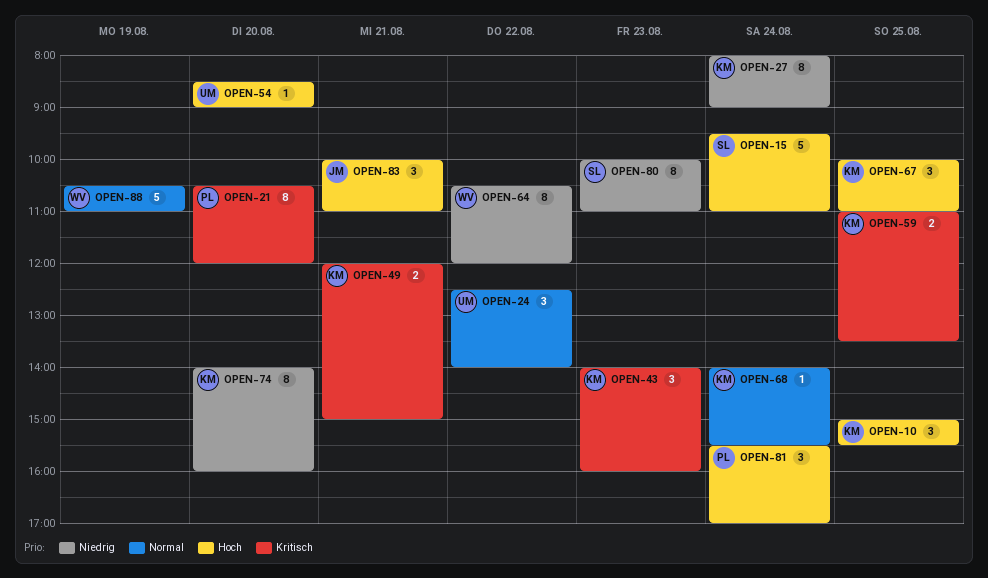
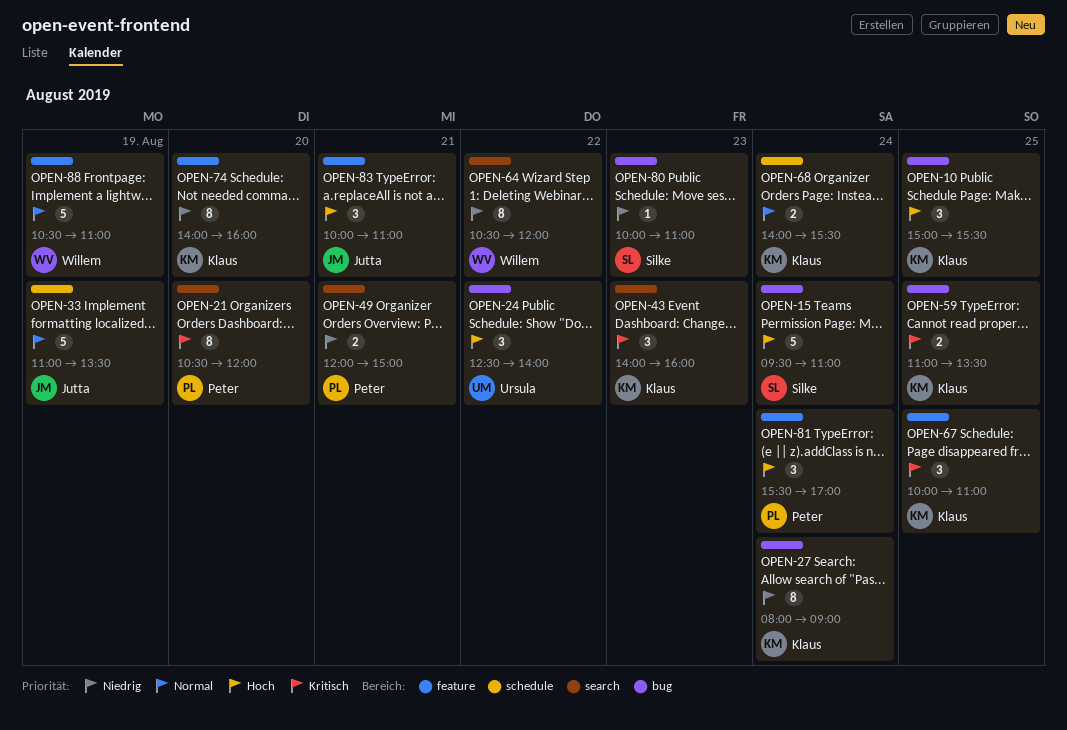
OPEN-24, priority: Normal -> Hoch
OPEN-33: none -> present
OPEN-49, owner: Klaus -> Peter
OPEN-49, priority: Kritisch -> Niedrig
OPEN-54: present -> none
OPEN-67, priority: Hoch -> Kritisch
OPEN-68, estimate: 1 -> 2
OPEN-80, estimate: 8 -> 1

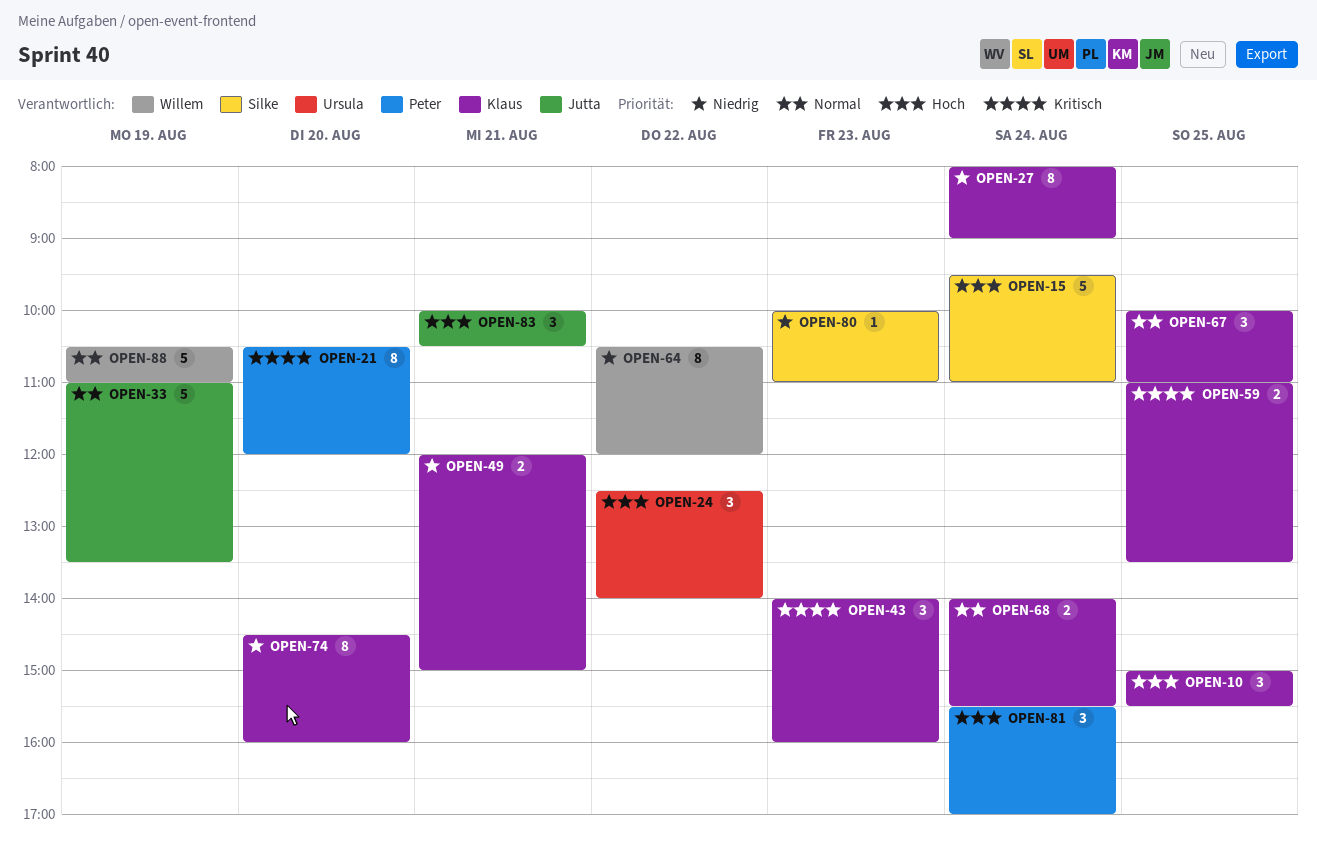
OPEN-49, owner: Peter -> Klaus
OPEN-67, priority: Kritisch -> Normal
OPEN-74, begins: 14:00 -> 14:30
OPEN-83, ends: 11:00 -> 10:30

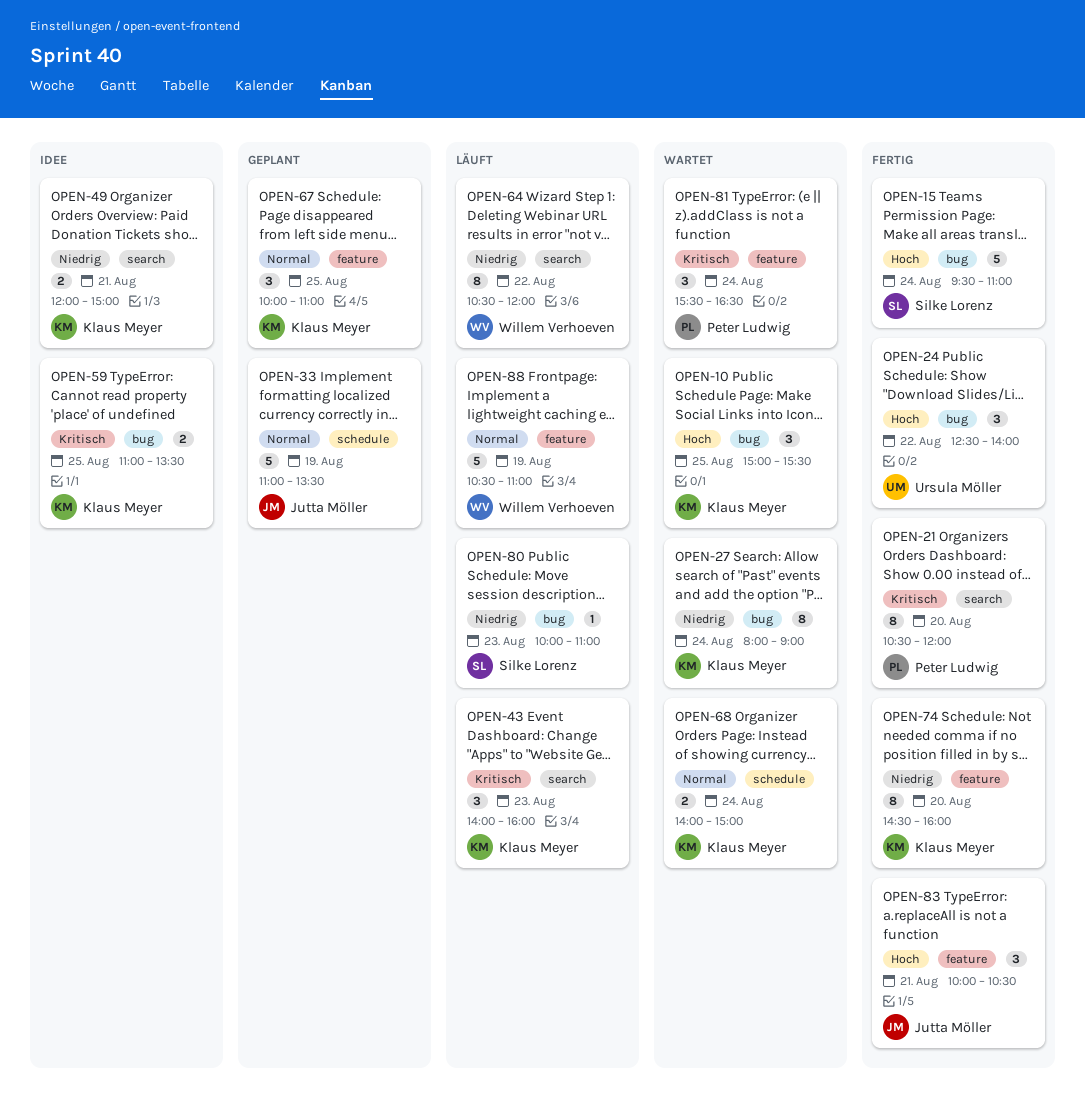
OPEN-68, ends: 15:30 -> 15:00
OPEN-81, priority: Hoch -> Kritisch
OPEN-81, ends: 17:00 -> 16:30

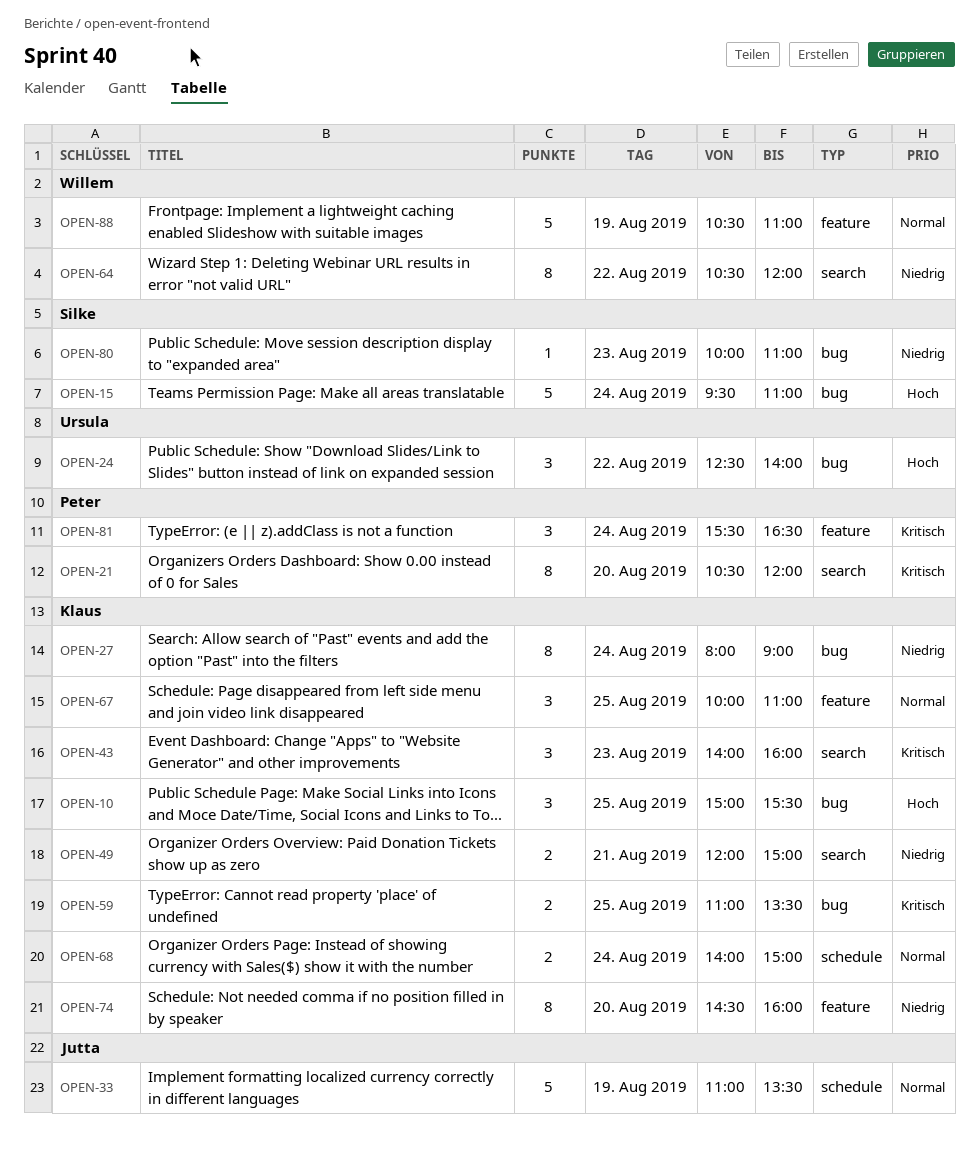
OPEN-83: present -> none

